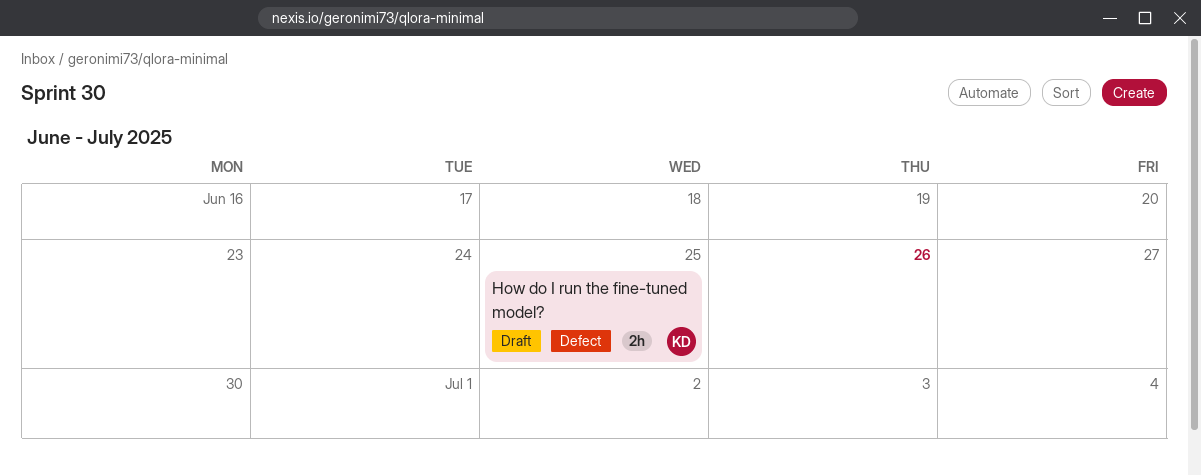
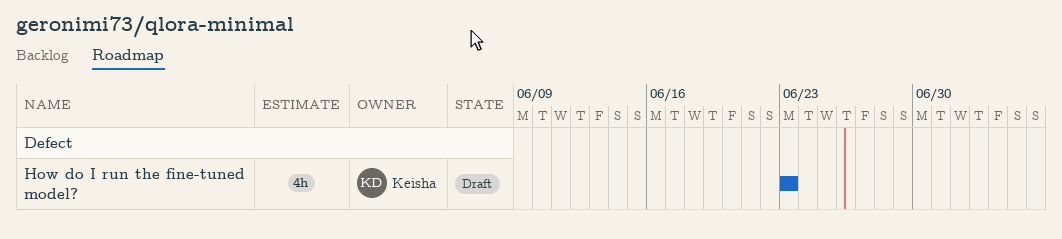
How do I run the fine-tuned model?, estimate: 2h -> 4h
How do I run the fine-tuned model?, due: Jun 25 -> Jun 23

